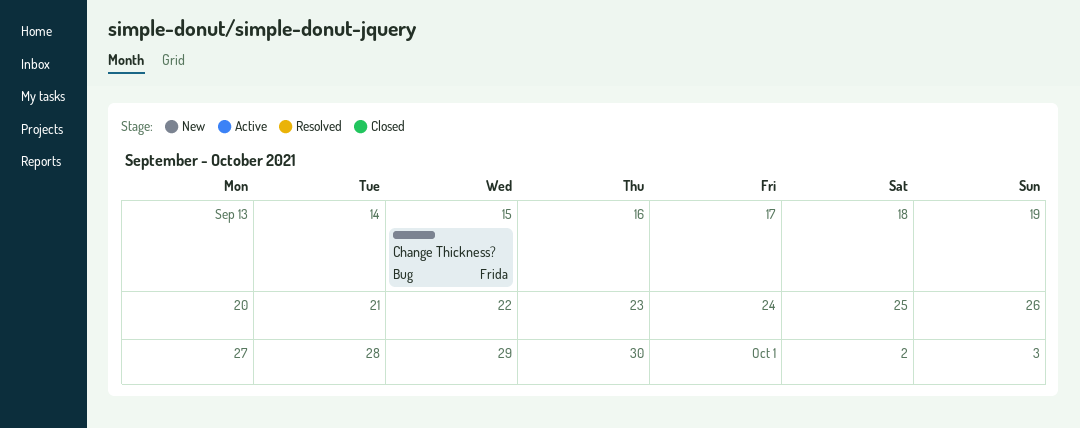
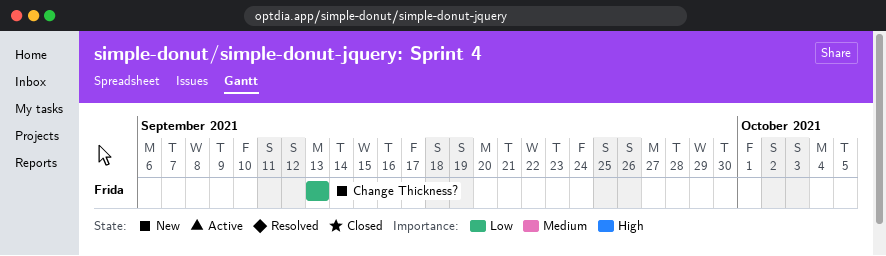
Change Thickness?, due: Sep 15 -> Sep 13

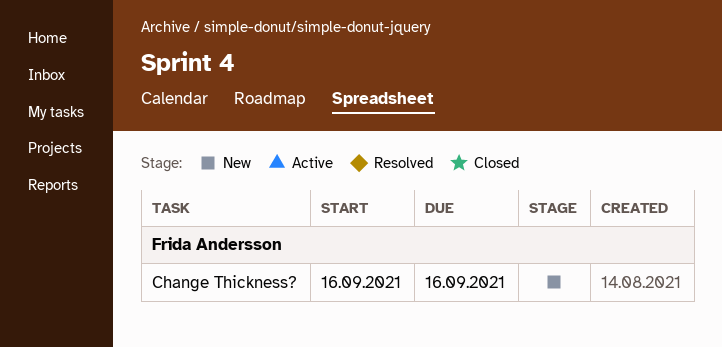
Change Thickness?, start: Sep 13 -> Sep 16
Change Thickness?, due: Sep 13 -> Sep 16

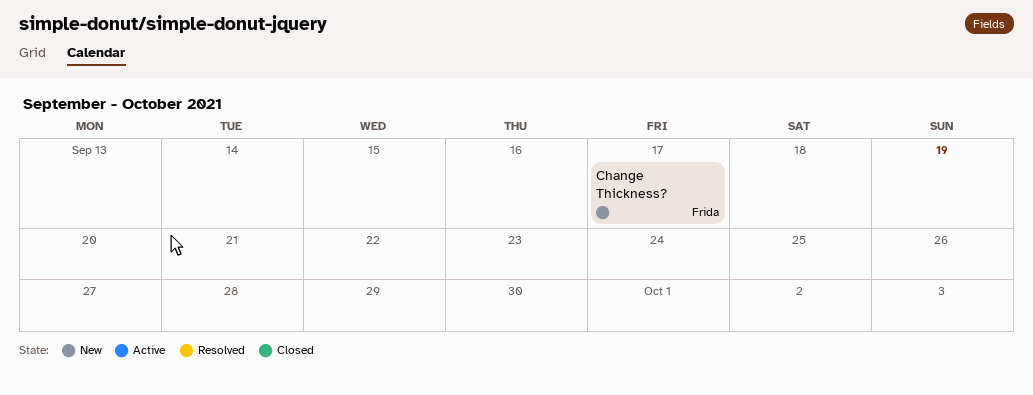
Change Thickness?, due: Sep 16 -> Sep 17

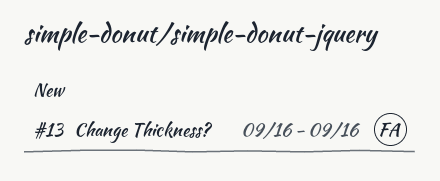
Change Thickness?, due: Sep 17 -> Sep 16

